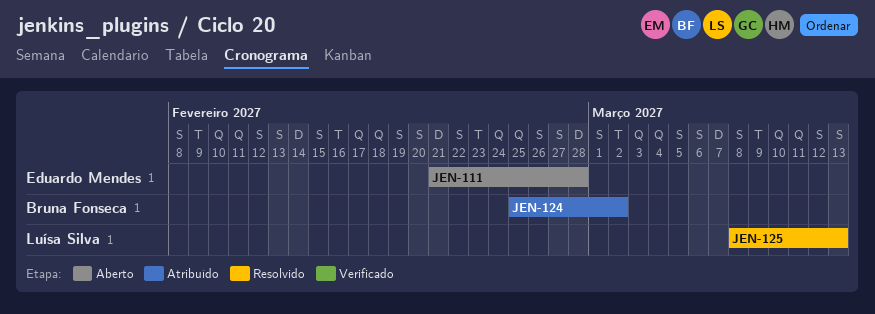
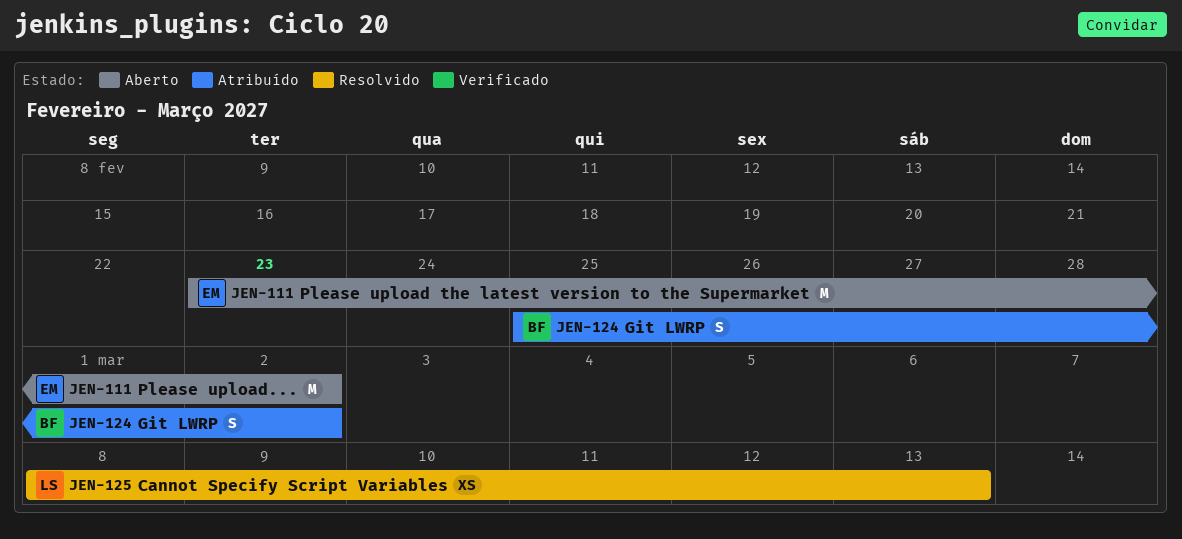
JEN-111, start: Feb 21 -> Feb 23
JEN-111, due: Feb 28 -> Mar 2

